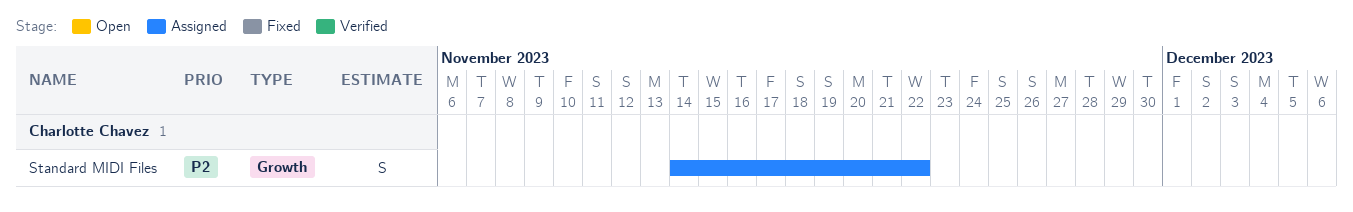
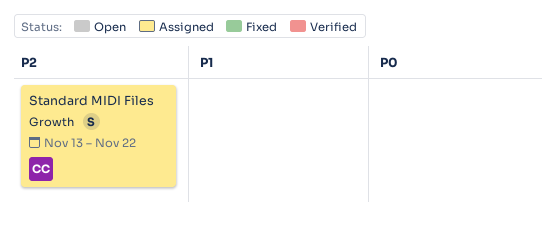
Standard MIDI Files, start: Nov 14 -> Nov 13

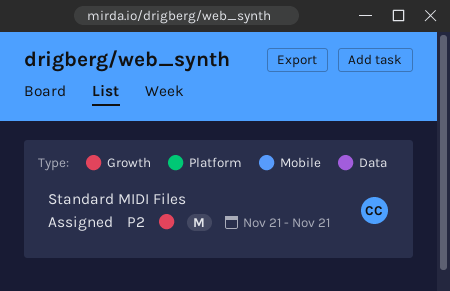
Standard MIDI Files, estimate: S -> M
Standard MIDI Files, start: Nov 13 -> Nov 21
Standard MIDI Files, due: Nov 22 -> Nov 21

